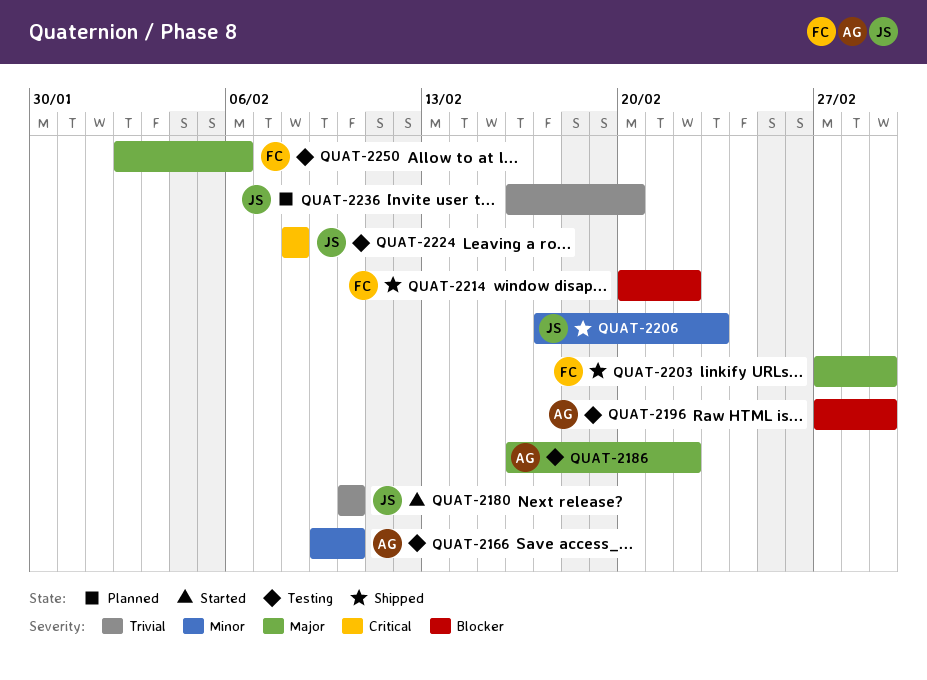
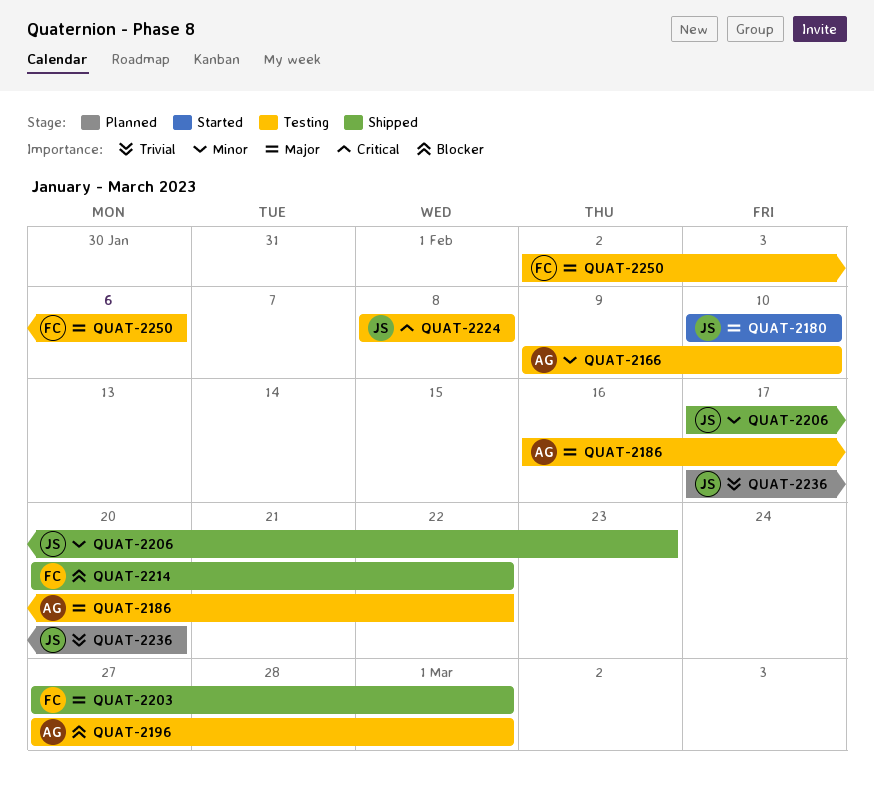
QUAT-2180, priority: Trivial -> Major
QUAT-2236, start: Feb 16 -> Feb 17

